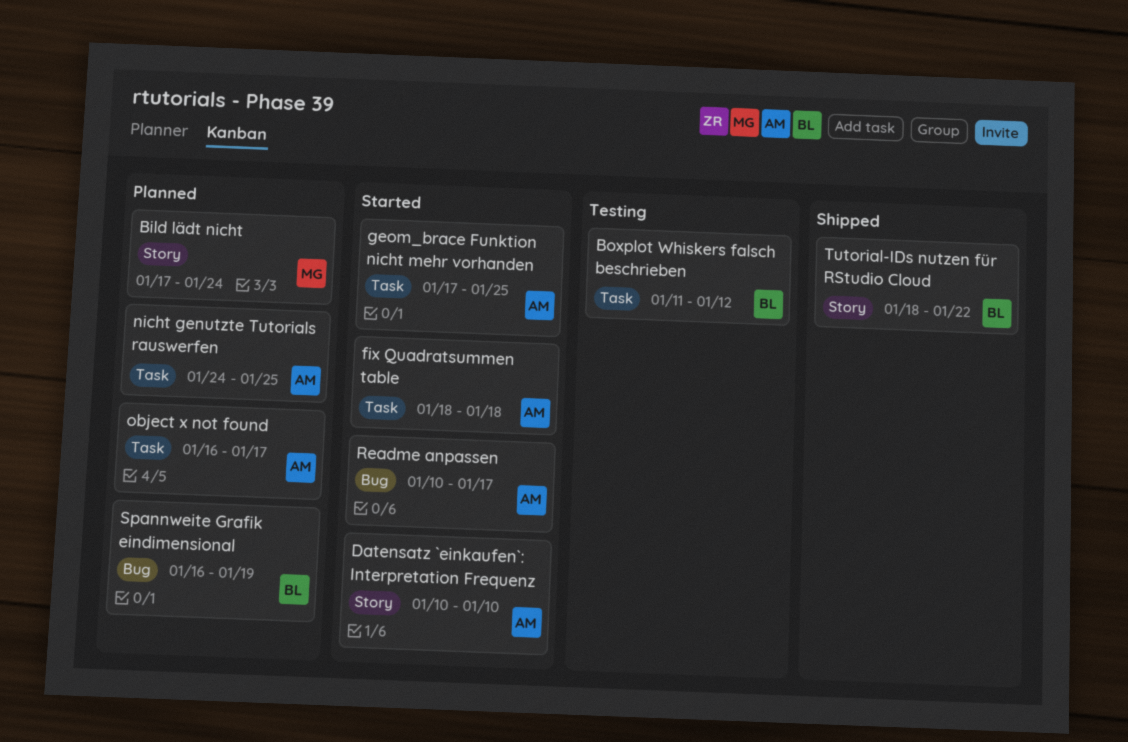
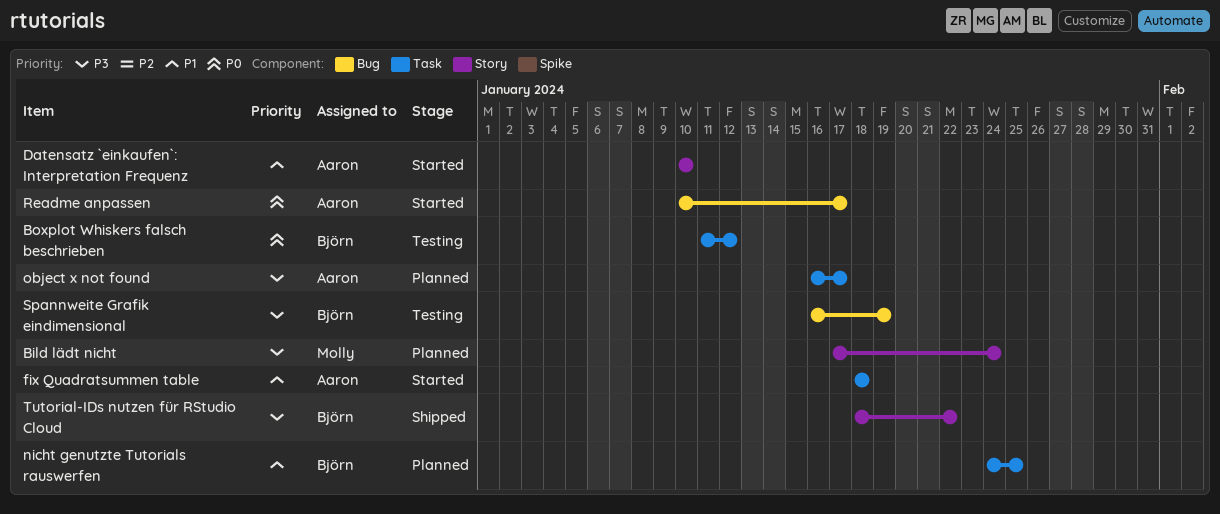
geom_brace Funktion nicht mehr vorhanden: present -> none
nicht genutzte Tutorials rauswerfen, owner: Aaron -> Björn
Spannweite Grafik eindimensional, status: Planned -> Testing

